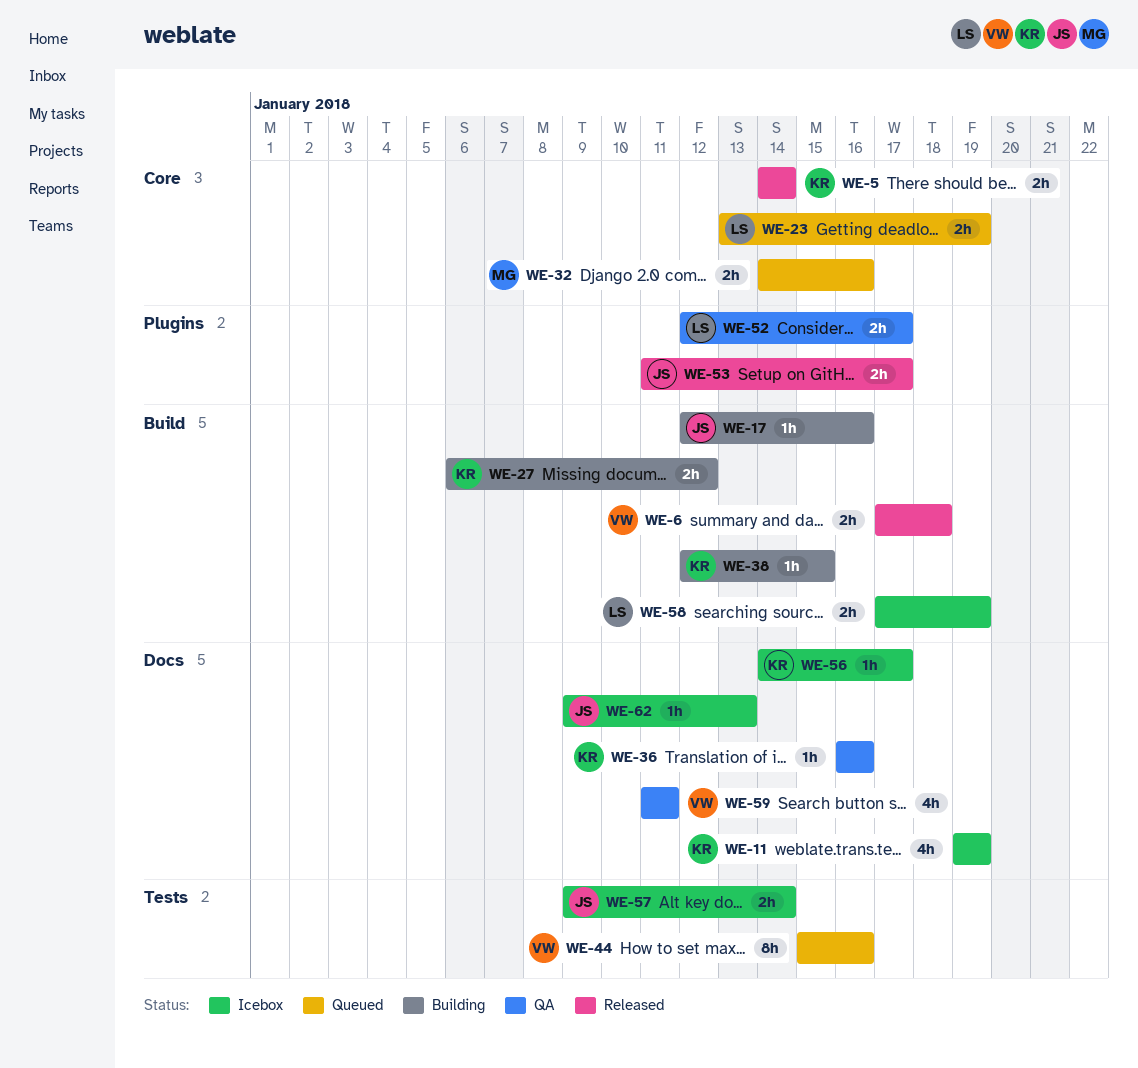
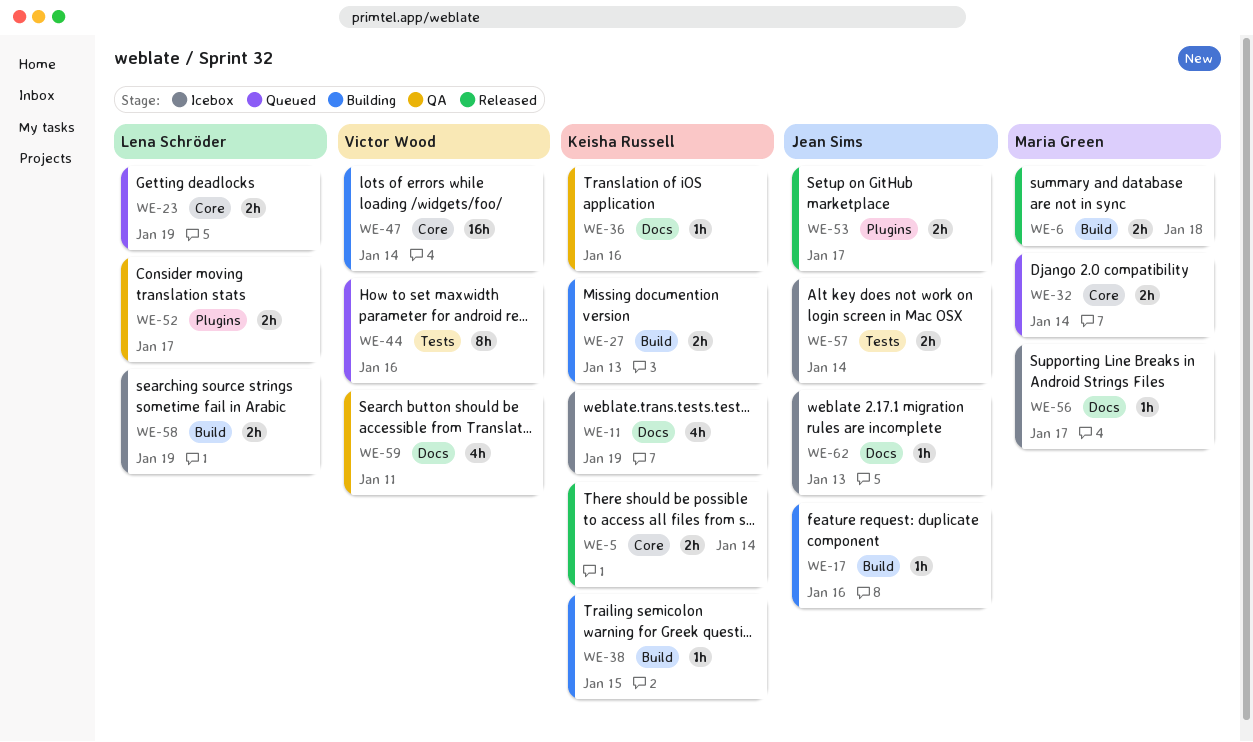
WE-6, owner: Victor Wood -> Maria Green
WE-27, due: Jan 12 -> Jan 13
WE-32, due: Jan 16 -> Jan 14
WE-47: none -> present
WE-56, owner: Keisha Russell -> Maria Green

